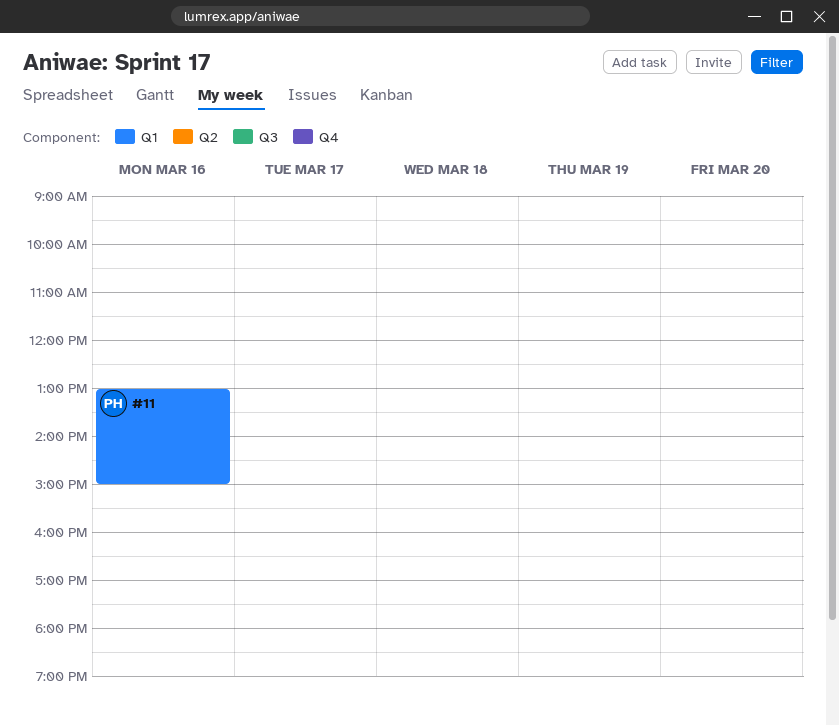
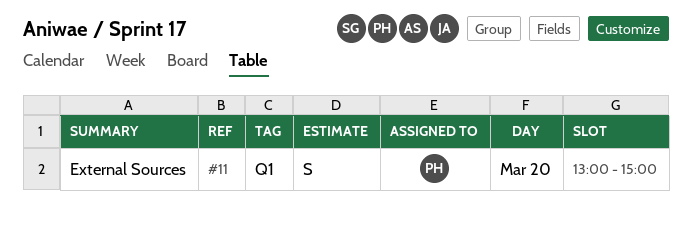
#11, day: Mar 16 -> Mar 20

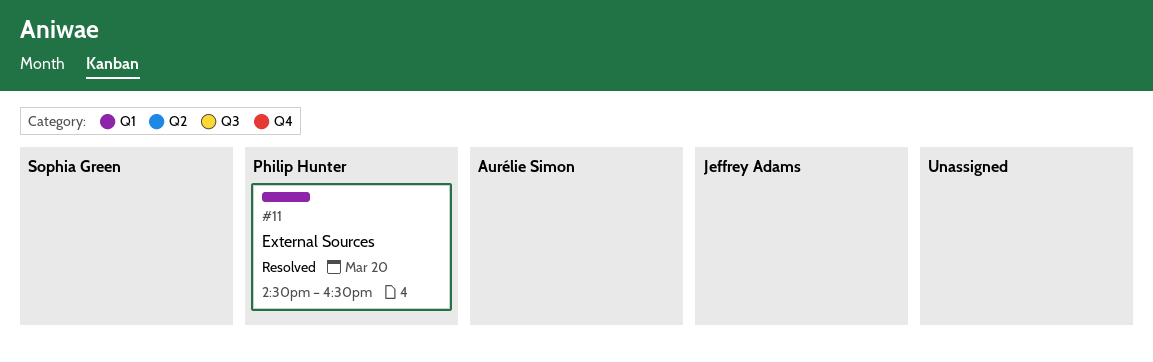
#11, begins: 13:00 -> 14:30
#11, ends: 15:00 -> 16:30

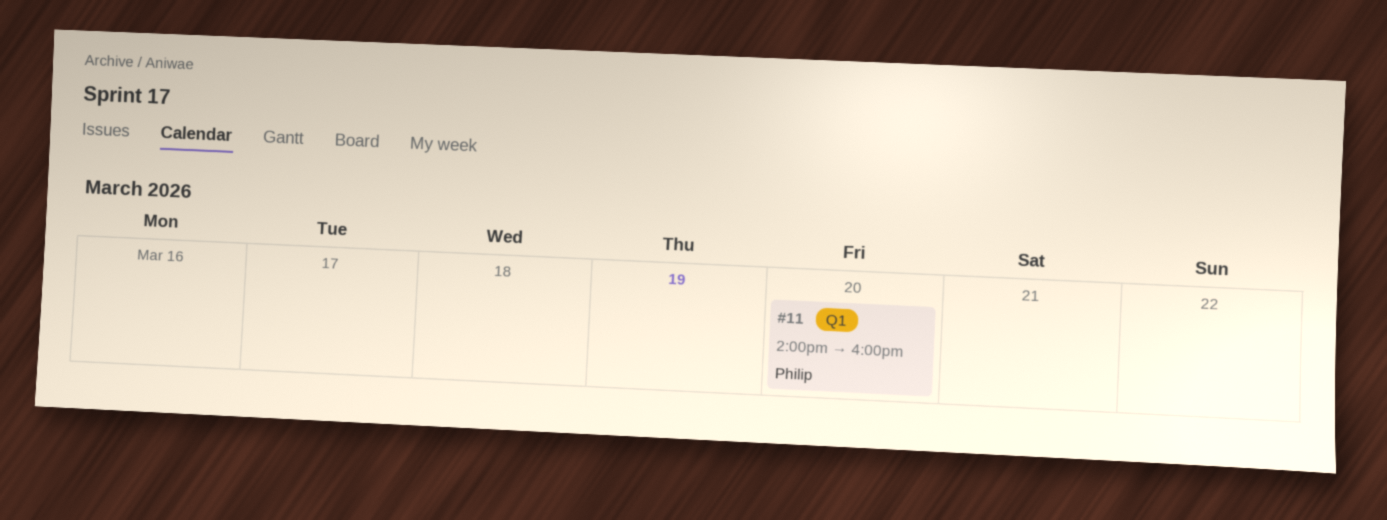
#11, begins: 14:30 -> 14:00
#11, ends: 16:30 -> 16:00

